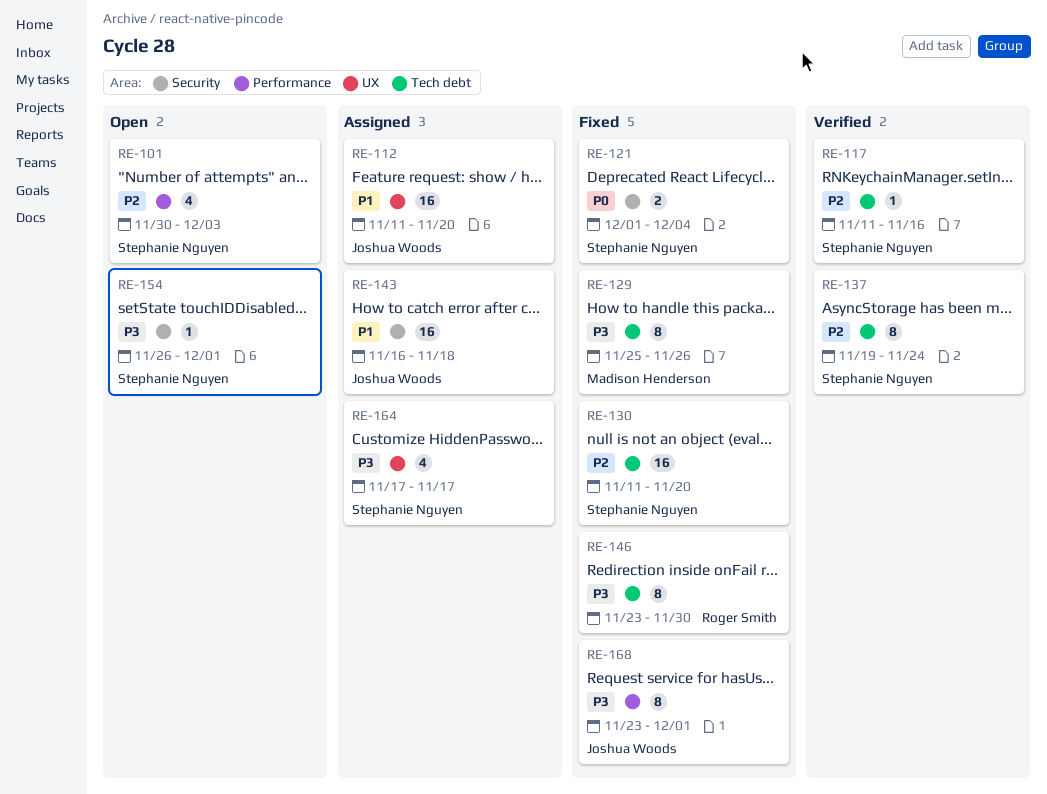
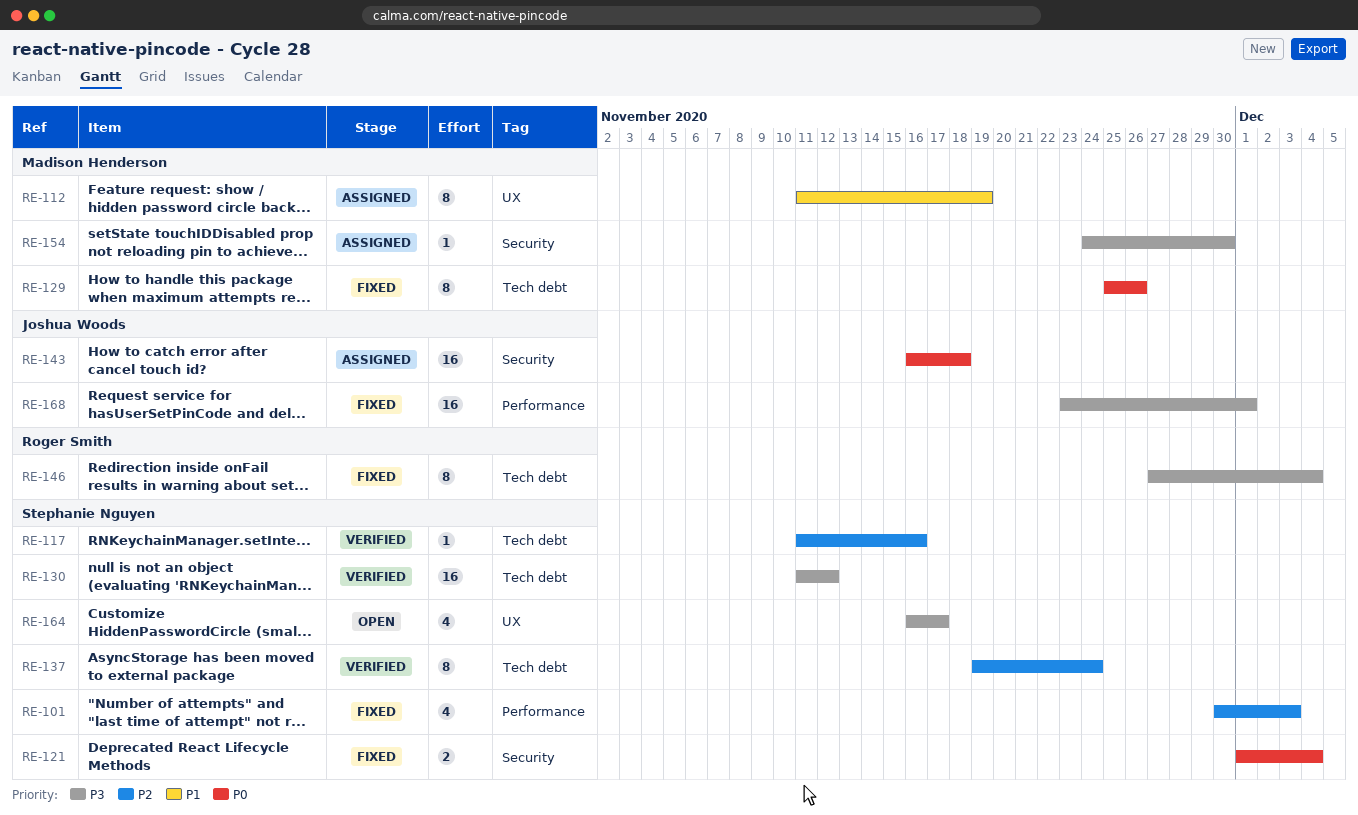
RE-101, status: Open -> Fixed
RE-112, owner: Joshua Woods -> Madison Henderson
RE-112, estimate: 16 -> 8
RE-112, due: Nov 20 -> Nov 19
RE-129, priority: P3 -> P0
RE-130, status: Fixed -> Verified
RE-130, priority: P2 -> P3
RE-130, due: Nov 20 -> Nov 12
RE-143, priority: P1 -> P0
RE-146, start: Nov 23 -> Nov 27
RE-146, due: Nov 30 -> Dec 4
RE-154, status: Open -> Assigned
RE-154, owner: Stephanie Nguyen -> Madison Henderson
RE-154, start: Nov 26 -> Nov 24
RE-154, due: Dec 1 -> Nov 30
RE-164, status: Assigned -> Open
RE-164, start: Nov 17 -> Nov 16
RE-168, estimate: 8 -> 16

